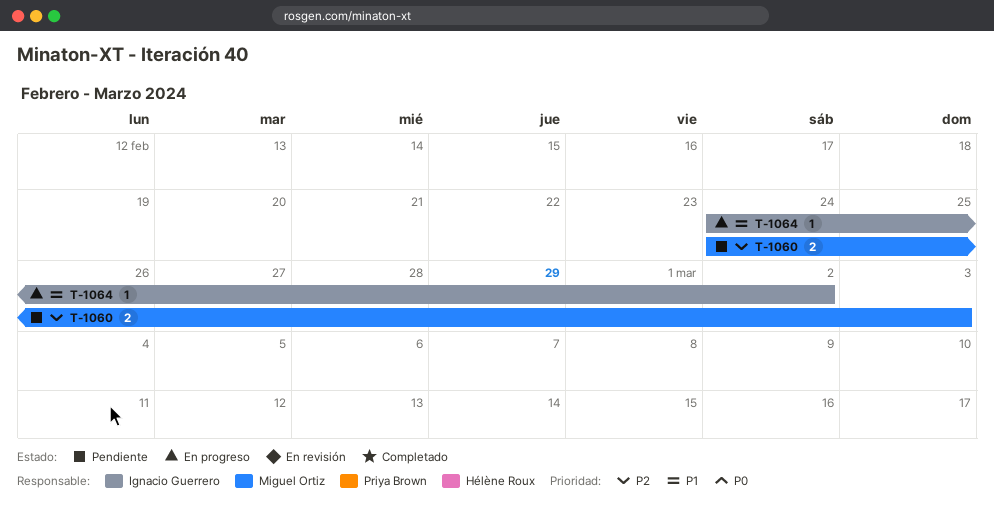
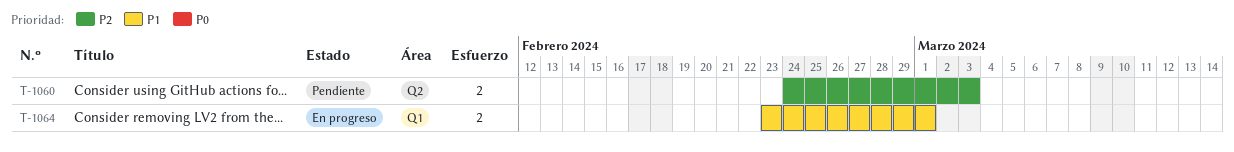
T-1064, estimate: 1 -> 2
T-1064, start: Feb 24 -> Feb 23
T-1064, due: Mar 2 -> Mar 1

